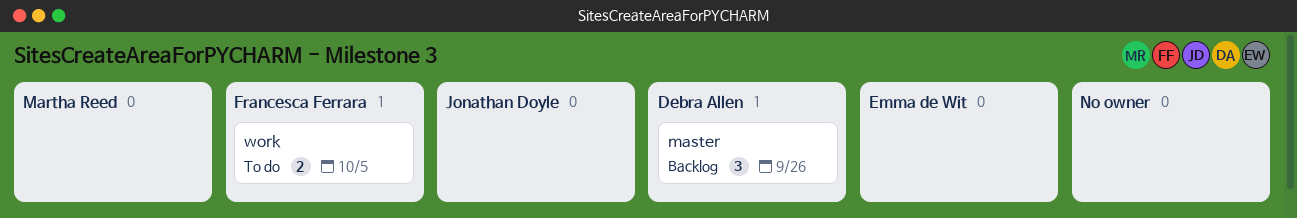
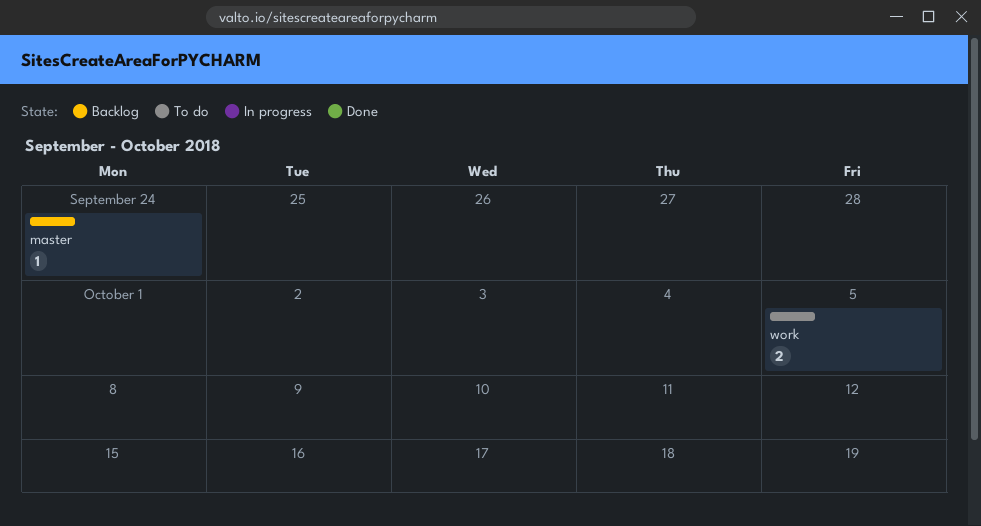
master, estimate: 3 -> 1
master, due: Sep 26 -> Sep 24

